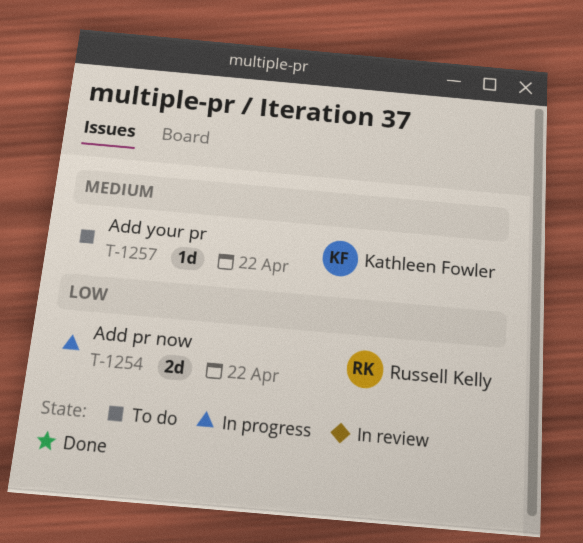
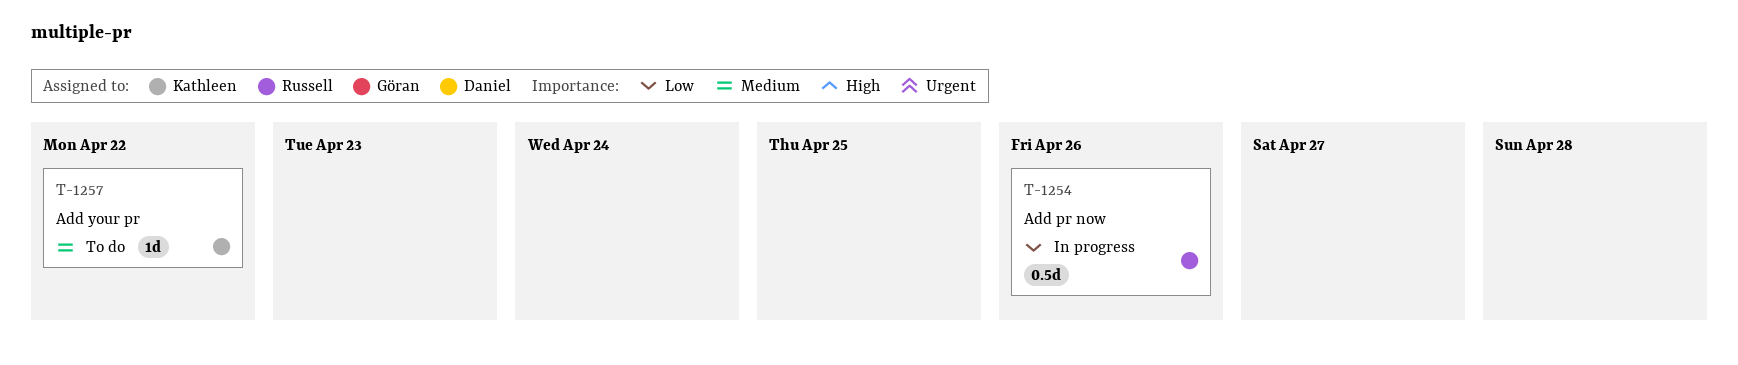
T-1254, estimate: 2d -> 0.5d
T-1254, due: Apr 22 -> Apr 26

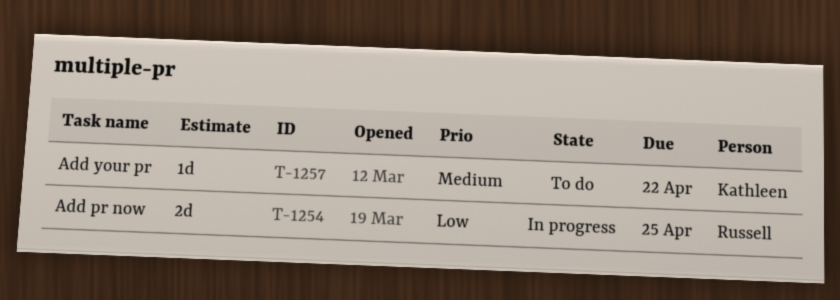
T-1254, estimate: 0.5d -> 2d
T-1254, due: Apr 26 -> Apr 25

